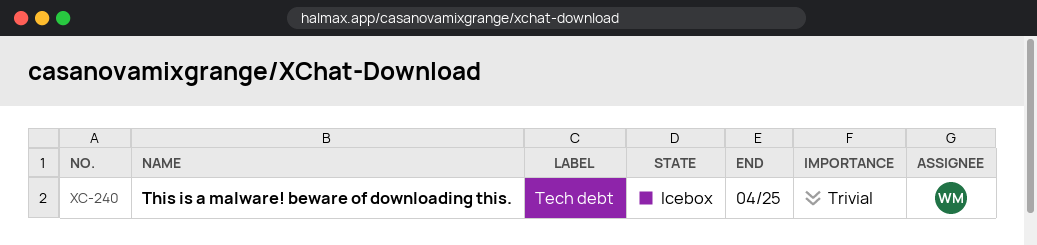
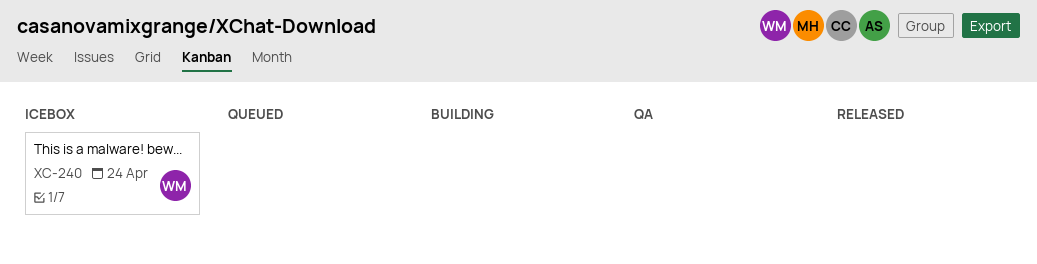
XC-240, due: Apr 25 -> Apr 24

